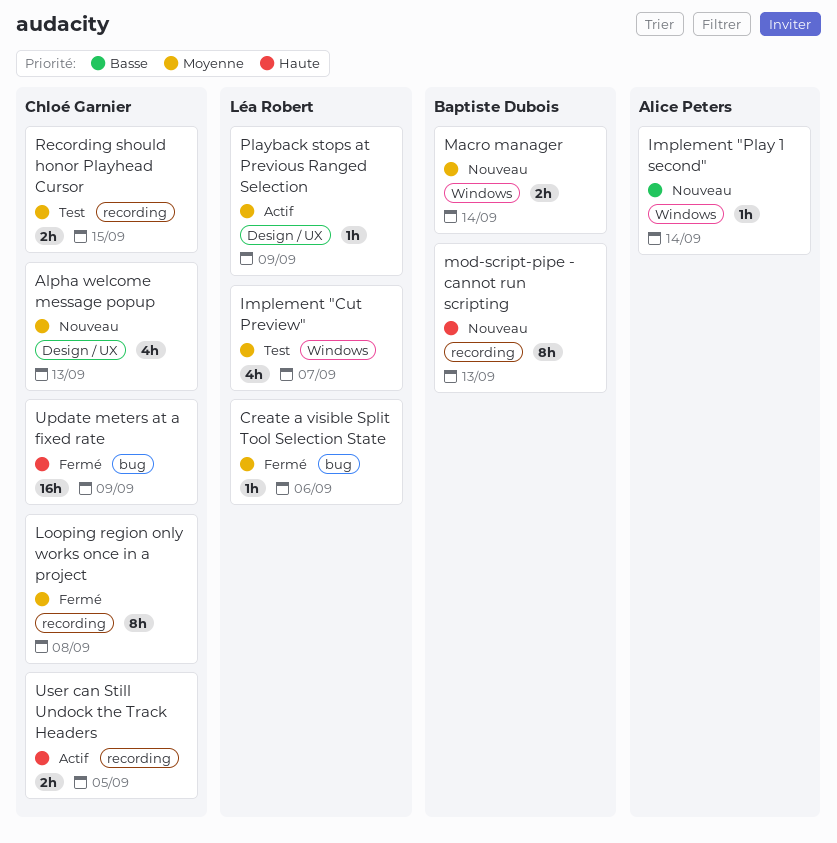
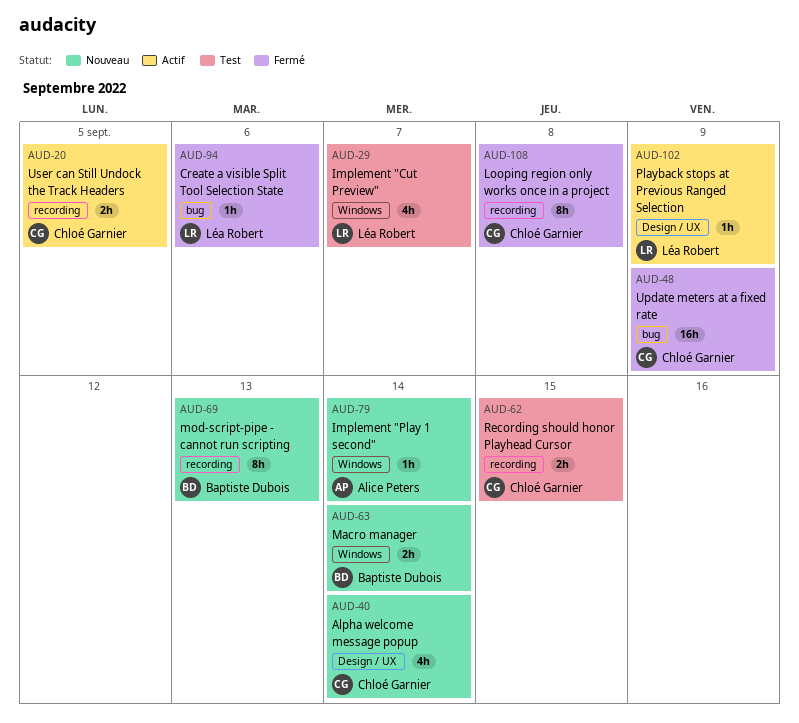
Alpha welcome message popup, due: Sep 13 -> Sep 14

